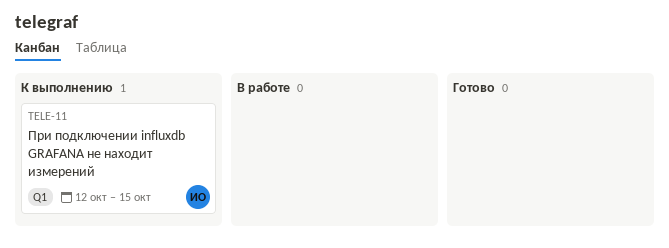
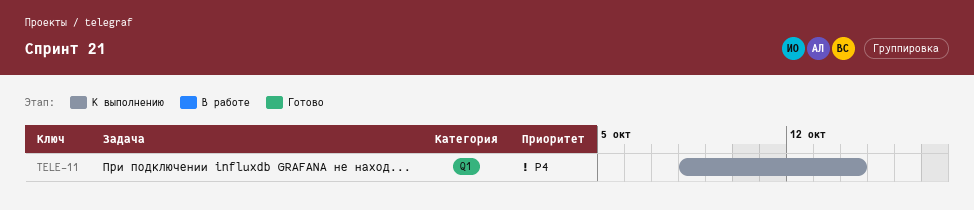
TELE-11, start: Oct 12 -> Oct 8
TELE-11, due: Oct 15 -> Oct 14

